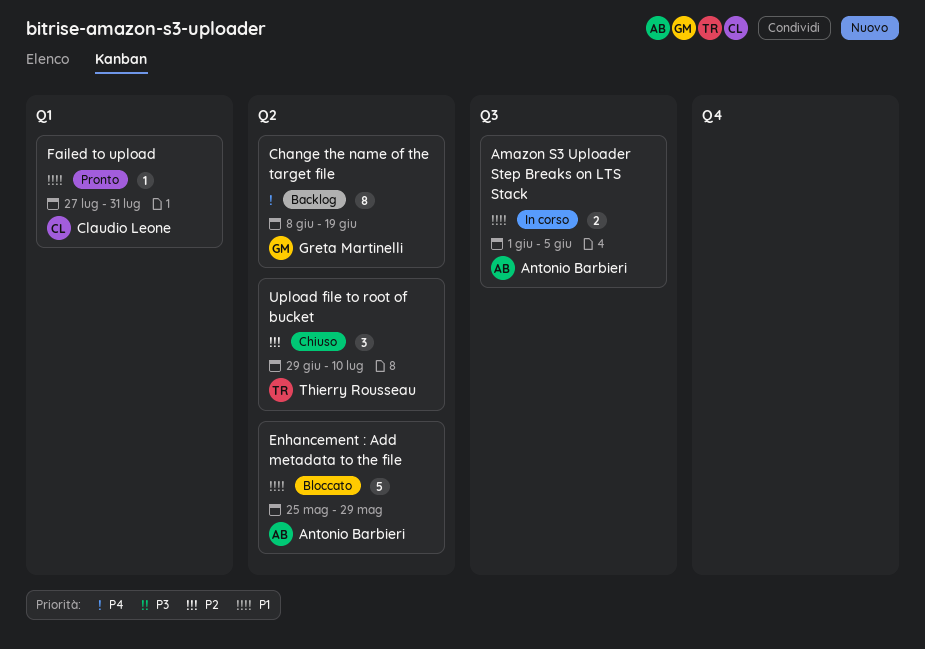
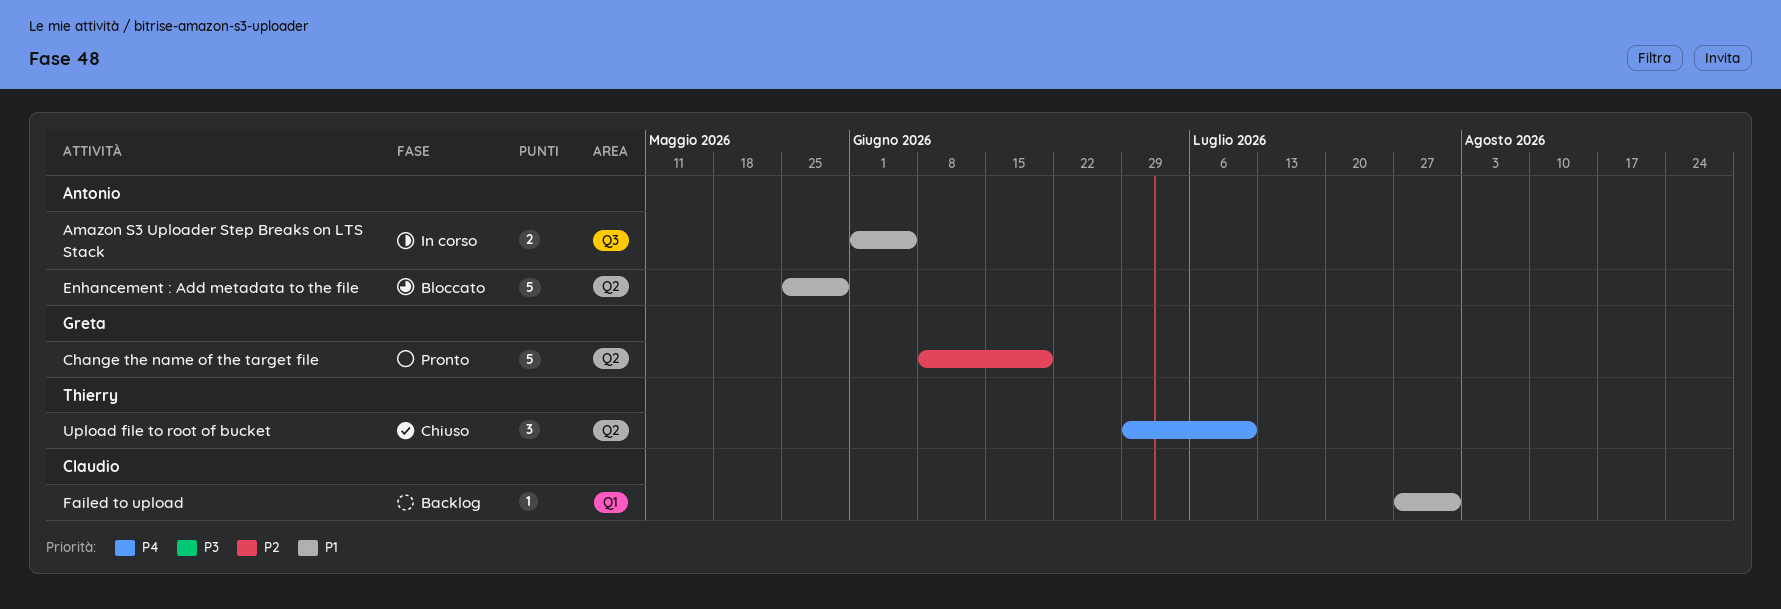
Change the name of the target file, status: Backlog -> Pronto
Change the name of the target file, priority: P4 -> P2
Change the name of the target file, estimate: 8 -> 5
Failed to upload, status: Pronto -> Backlog
Upload file to root of bucket, priority: P2 -> P4

